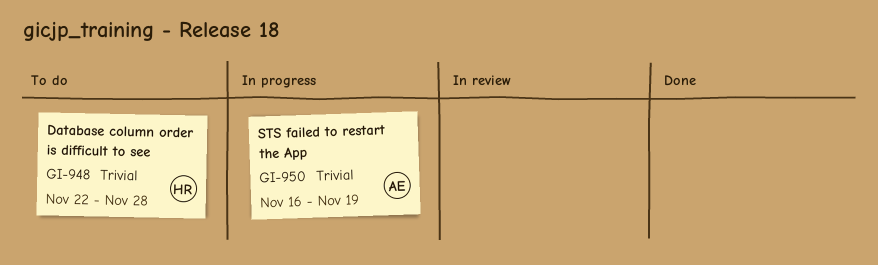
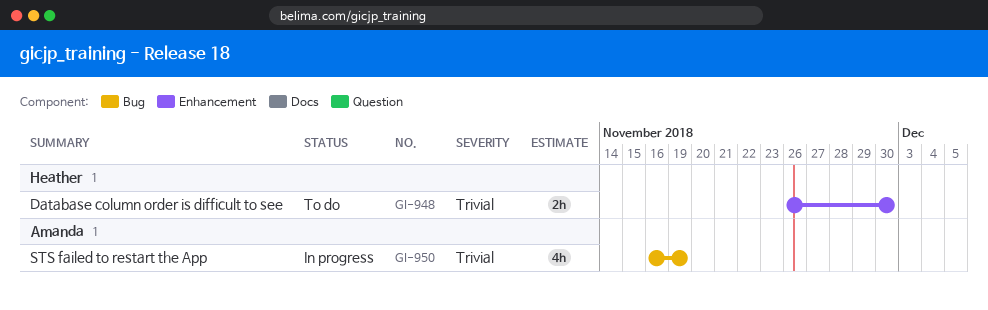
GI-948, start: Nov 22 -> Nov 26
GI-948, due: Nov 28 -> Nov 30

